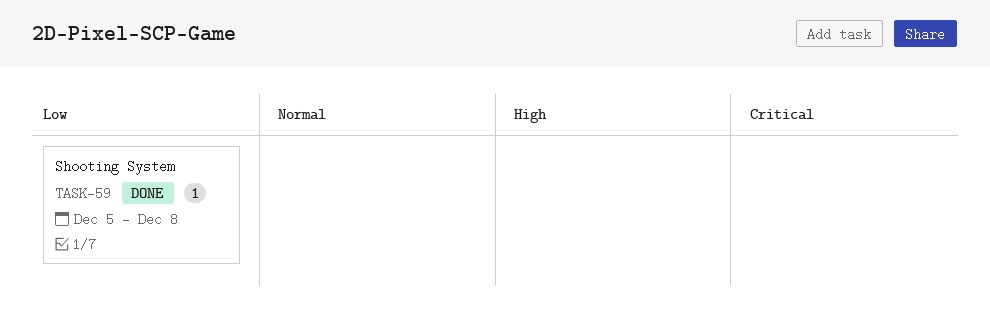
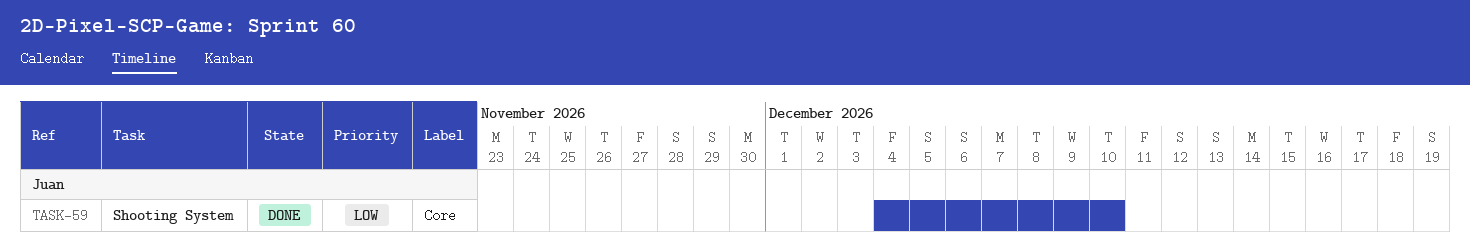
TASK-59, start: Dec 5 -> Dec 4
TASK-59, due: Dec 8 -> Dec 10

